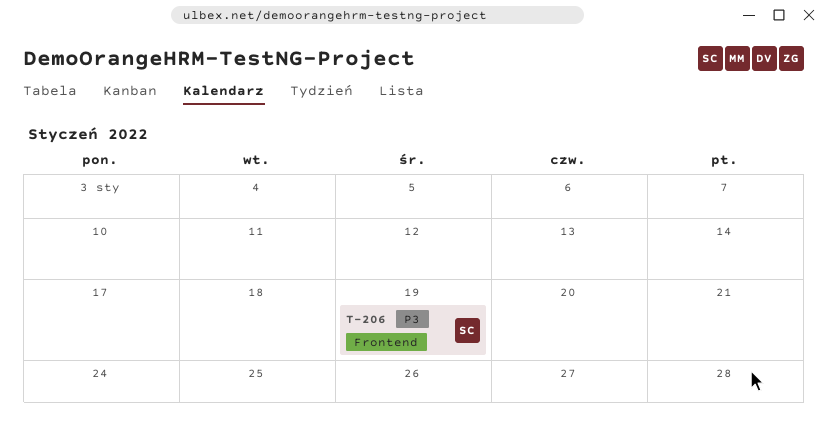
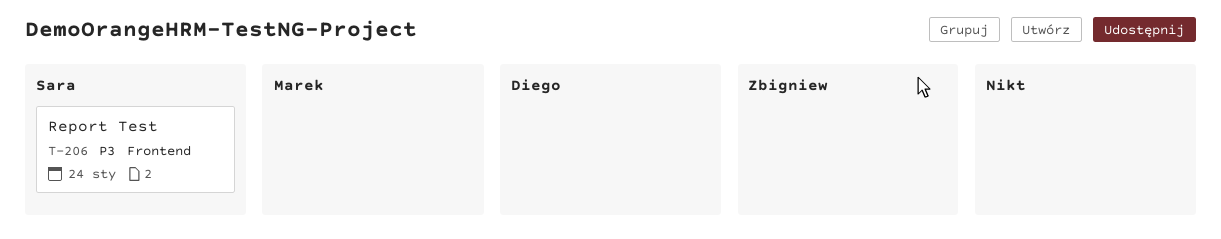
T-206, due: Jan 19 -> Jan 24

